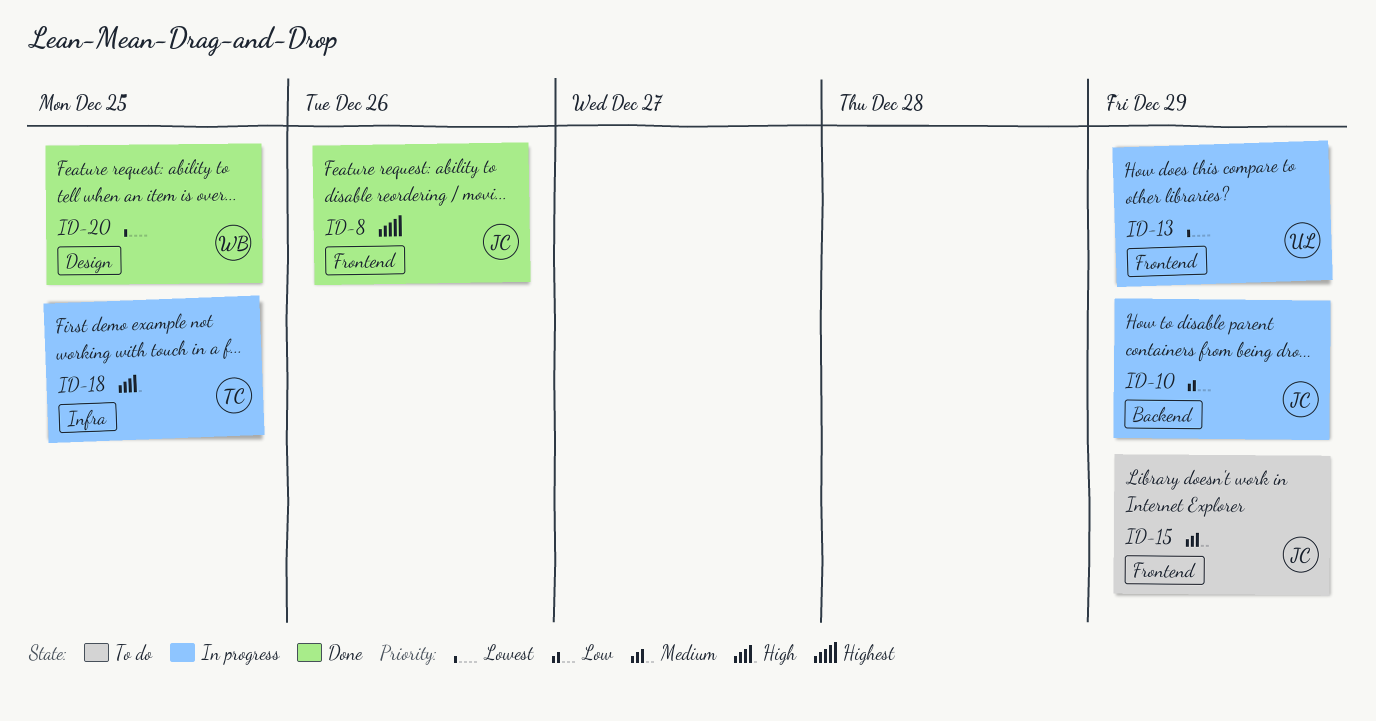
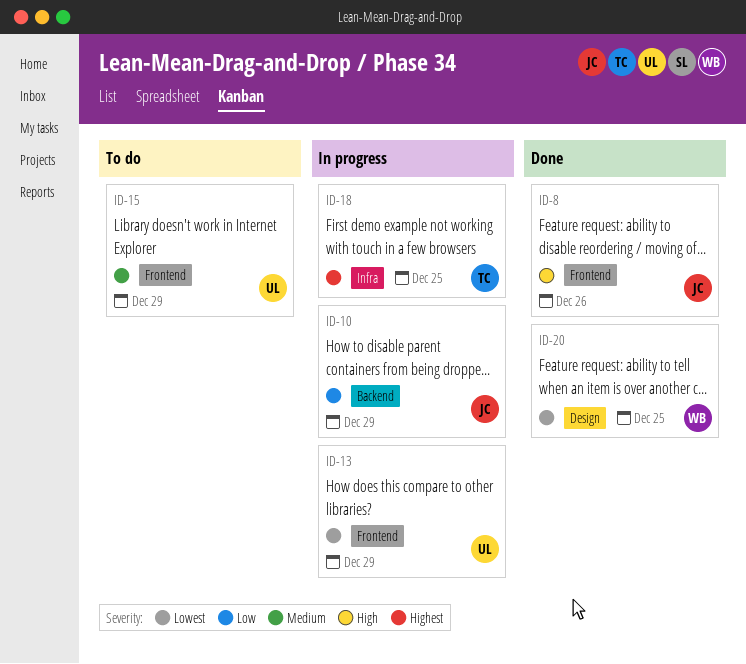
ID-8, priority: Highest -> High
ID-15, owner: JC -> UL
ID-18, priority: High -> Highest

